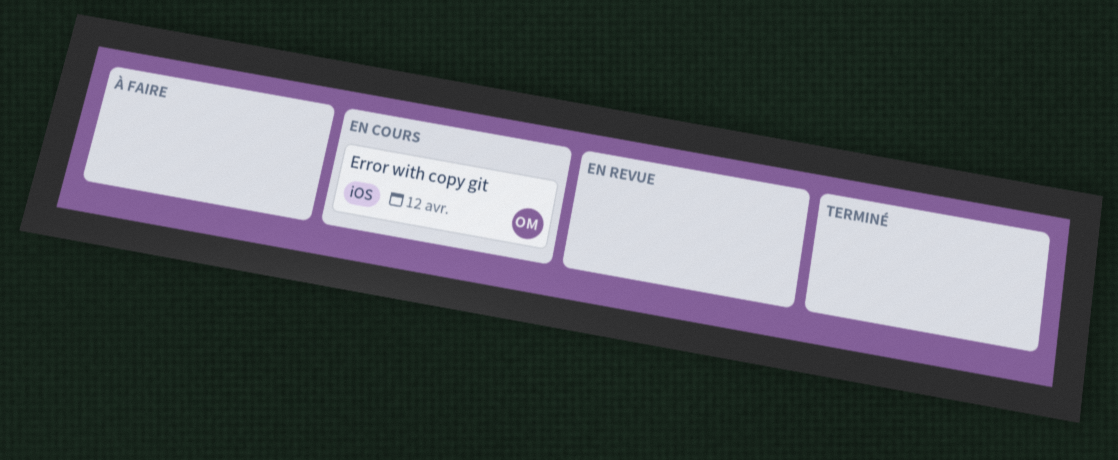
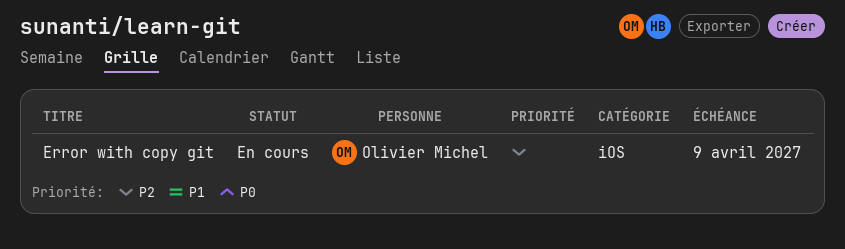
Error with copy git, due: Apr 12 -> Apr 9

